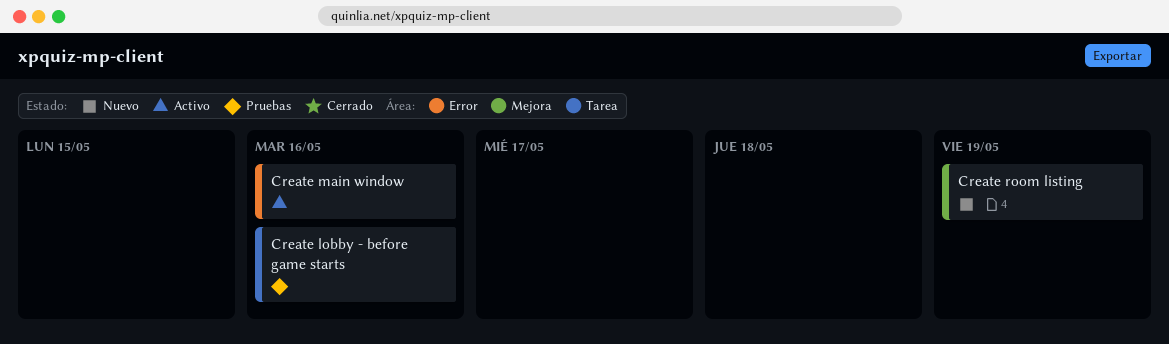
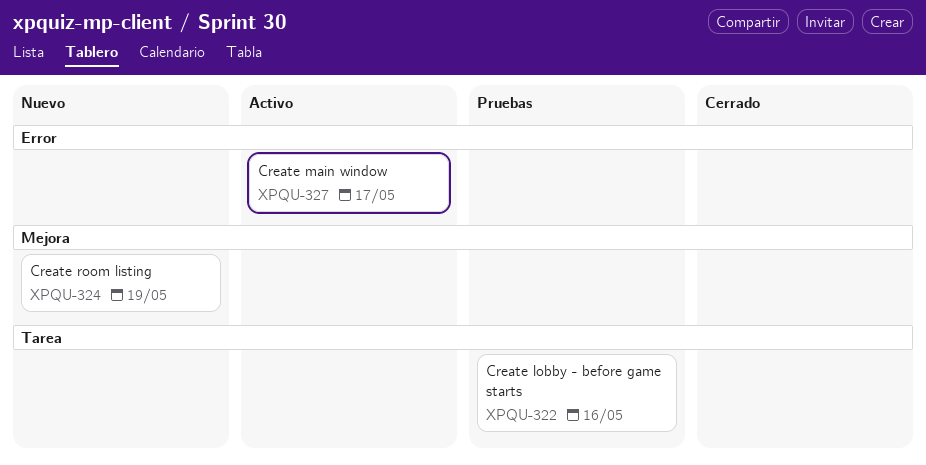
Create main window, due: May 16 -> May 17

